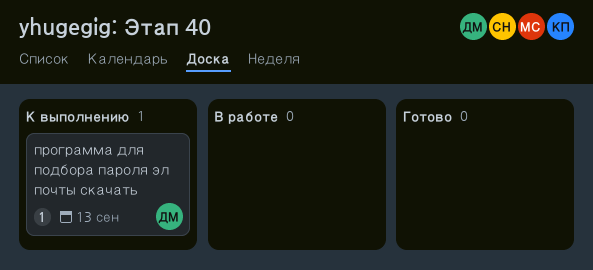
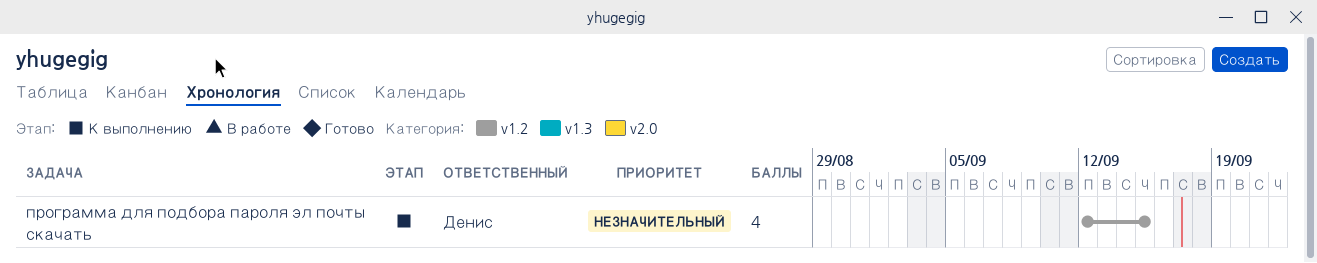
программа для подбора пароля эл почты скачать, estimate: 1 -> 4
программа для подбора пароля эл почты скачать, due: Sep 13 -> Sep 15

